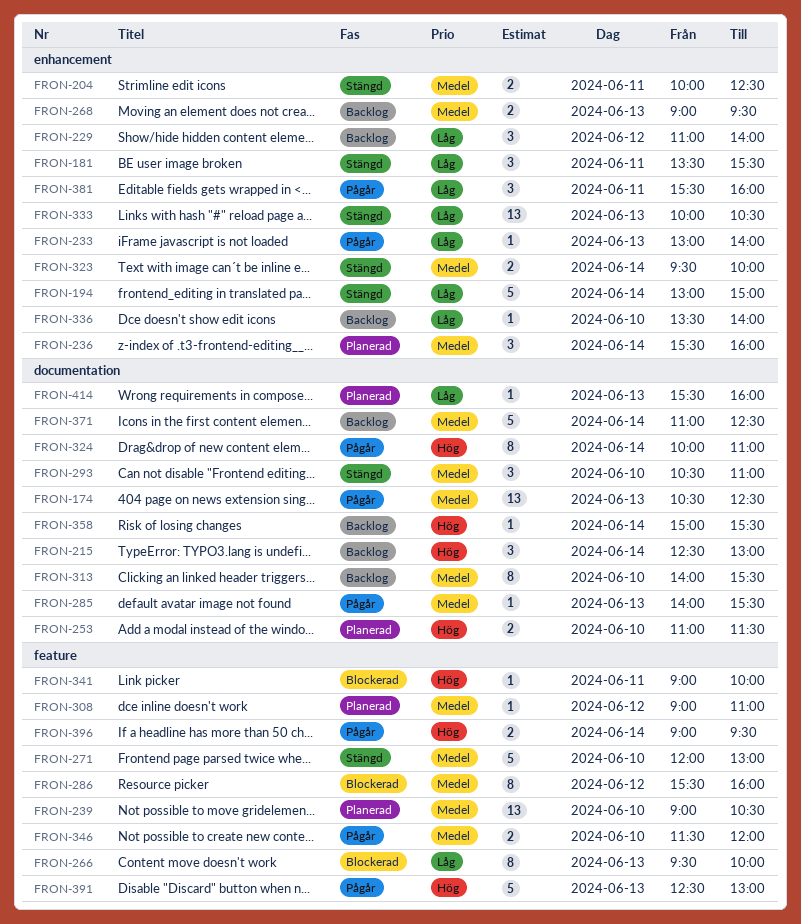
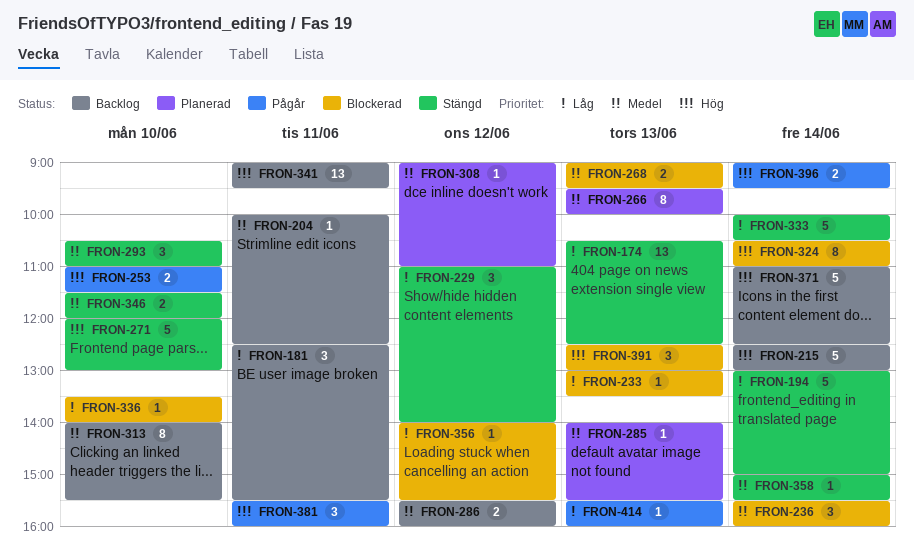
FRON-174, status: Pågår -> Stängd
FRON-174, priority: Medel -> Låg
FRON-181, status: Stängd -> Backlog
FRON-181, begins: 13:30 -> 12:30
FRON-204, status: Stängd -> Backlog
FRON-204, estimate: 2 -> 1
FRON-215, estimate: 3 -> 5
FRON-229, status: Backlog -> Stängd
FRON-233, status: Pågår -> Blockerad
FRON-233, ends: 14:00 -> 13:30
FRON-236, status: Planerad -> Blockerad
FRON-239: present -> none
FRON-253, status: Planerad -> Pågår
FRON-266, status: Blockerad -> Planerad
FRON-266, priority: Låg -> Medel
FRON-268, status: Backlog -> Blockerad
FRON-271, priority: Medel -> Hög
FRON-285, status: Pågår -> Planerad
FRON-286, status: Blockerad -> Backlog
FRON-286, estimate: 8 -> 2
FRON-323: present -> none
FRON-324, status: Pågår -> Blockerad
FRON-324, begins: 10:00 -> 10:30
FRON-333, estimate: 13 -> 5
FRON-333, day: Jun 13 -> Jun 14
FRON-336, status: Backlog -> Blockerad
FRON-341, status: Blockerad -> Backlog
FRON-341, estimate: 1 -> 13
FRON-341, ends: 10:00 -> 09:30
FRON-346, status: Pågår -> Stängd
FRON-356: none -> present
FRON-358, status: Backlog -> Stängd
FRON-358, priority: Hög -> Medel
FRON-371, priority: Medel -> Hög
FRON-381, priority: Låg -> Hög
FRON-391, status: Pågår -> Blockerad
FRON-391, estimate: 5 -> 3
FRON-414, status: Planerad -> Pågår

